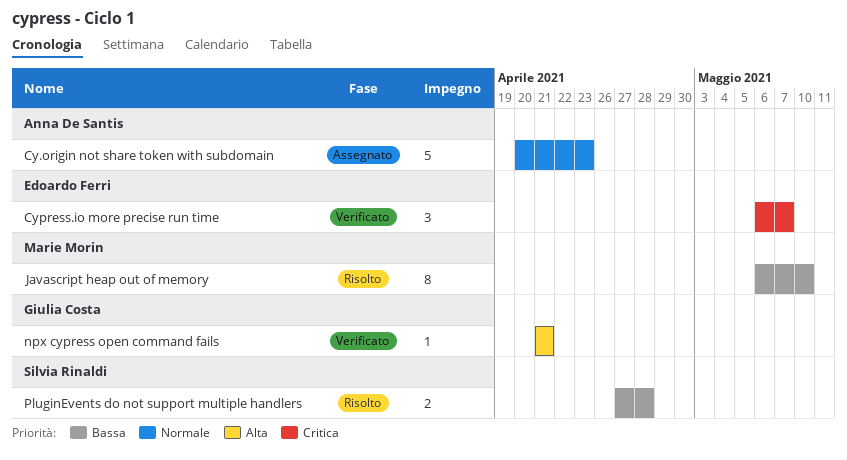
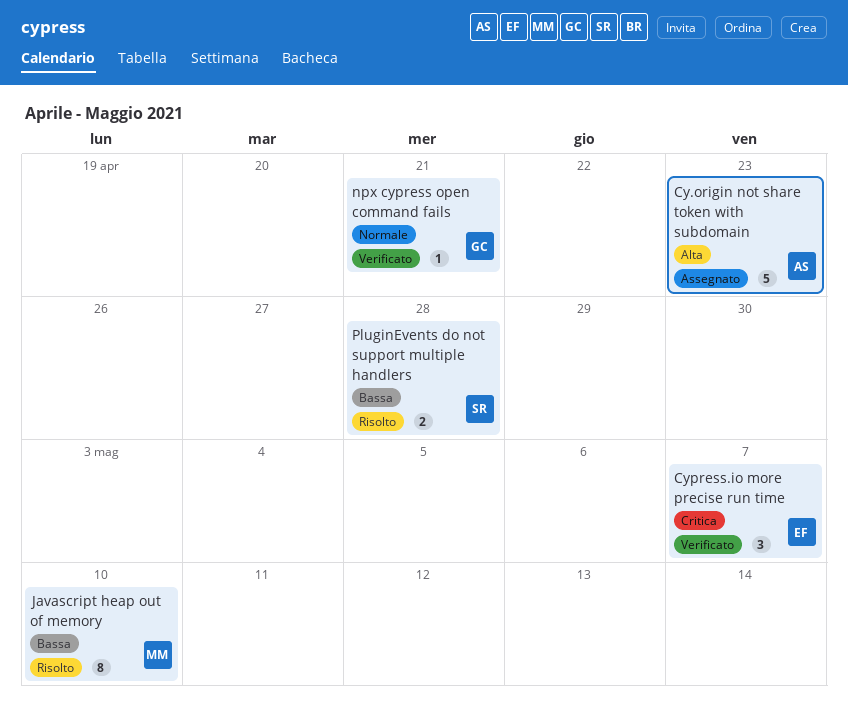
Cy.origin not share token with subdomain, priority: Normale -> Alta
npx cypress open command fails, priority: Alta -> Normale

